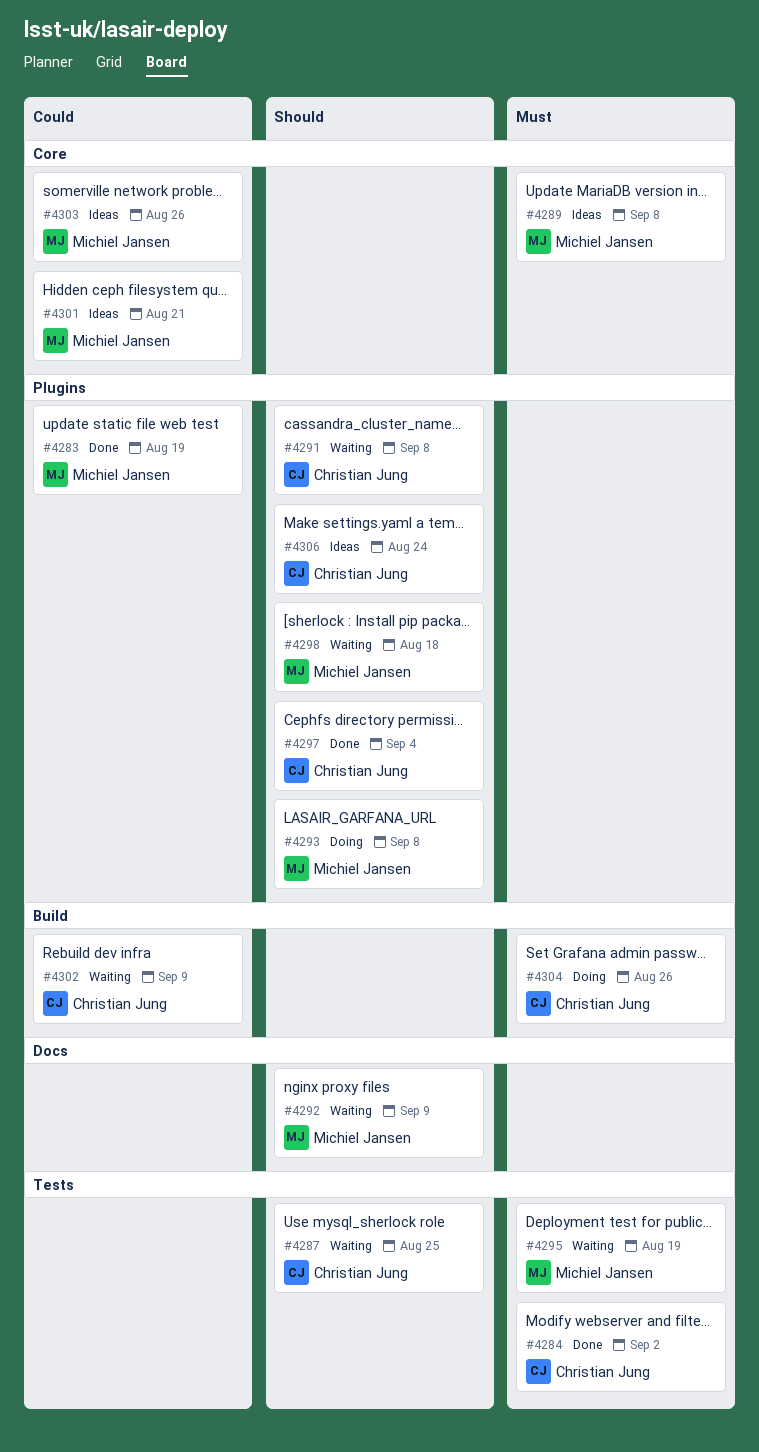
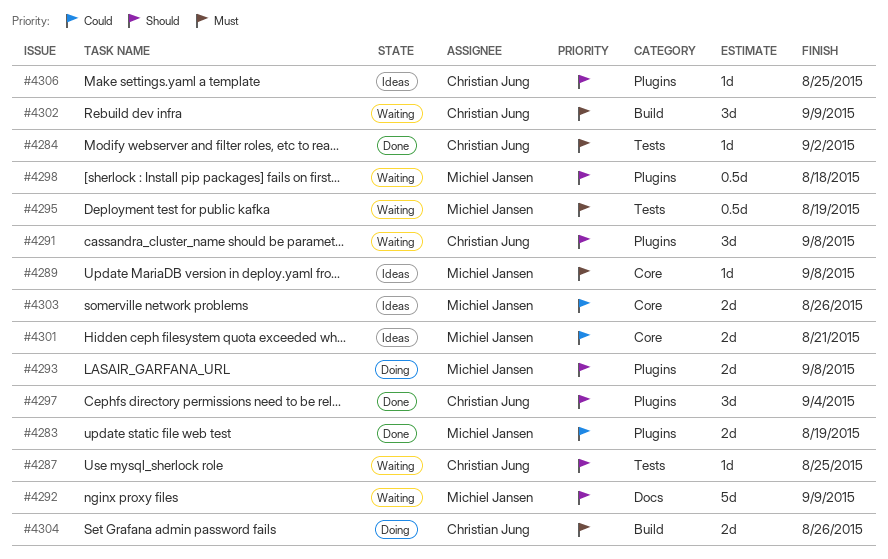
#4302, priority: Could -> Must
#4306, due: Aug 24 -> Aug 25

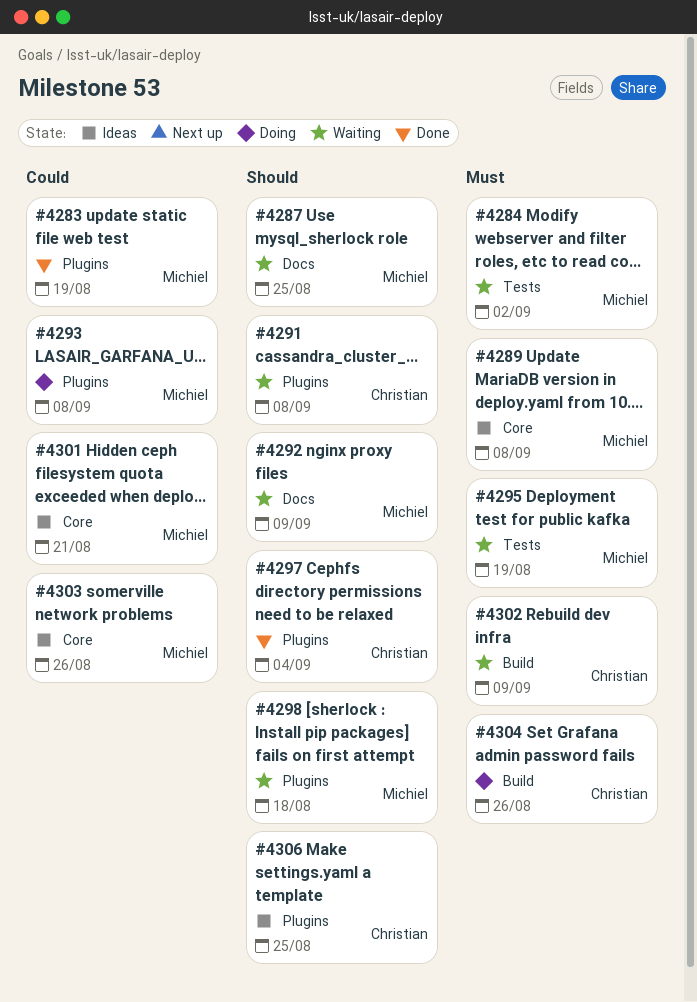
#4284, status: Done -> Waiting
#4284, owner: Christian Jung -> Michiel Jansen
#4287, owner: Christian Jung -> Michiel Jansen
#4287, label: Tests -> Docs
#4293, priority: Should -> Could

